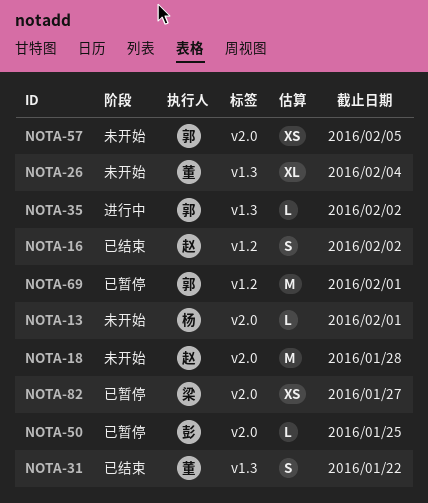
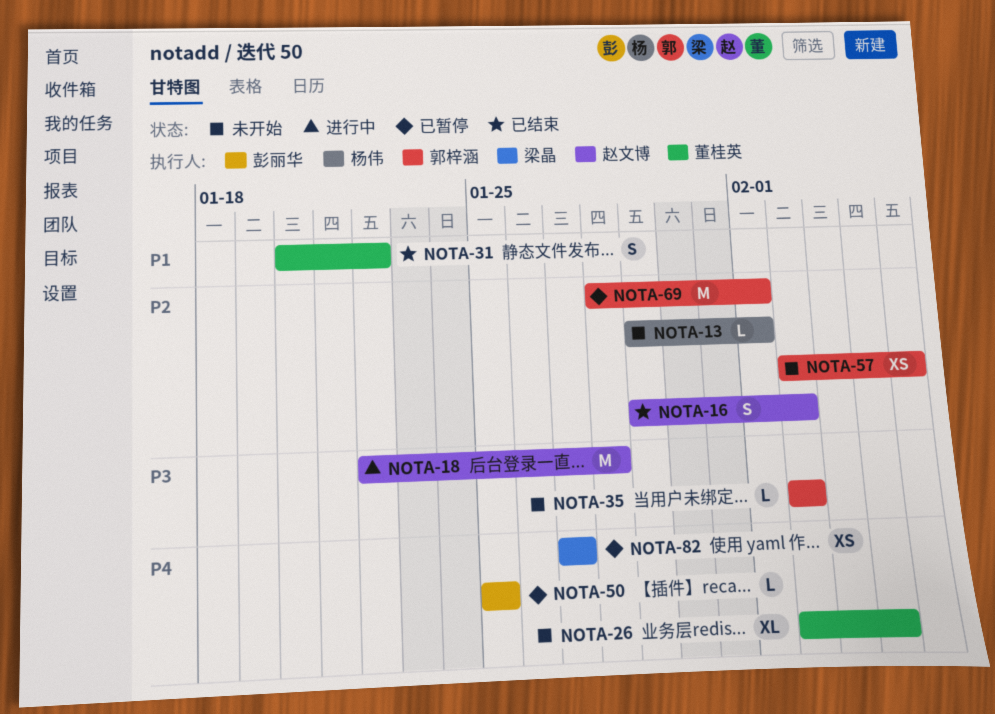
NOTA-18, status: 未开始 -> 进行中
NOTA-35, status: 进行中 -> 未开始

